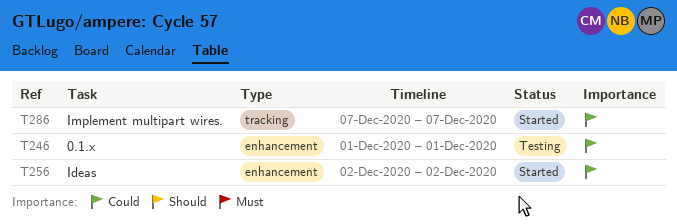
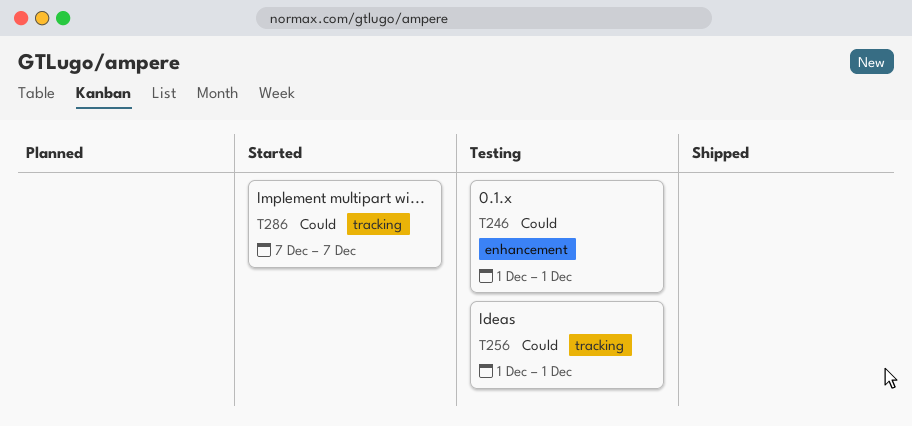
T256, status: Started -> Testing
T256, label: enhancement -> tracking
T256, start: Dec 2 -> Dec 1
T256, due: Dec 2 -> Dec 1

